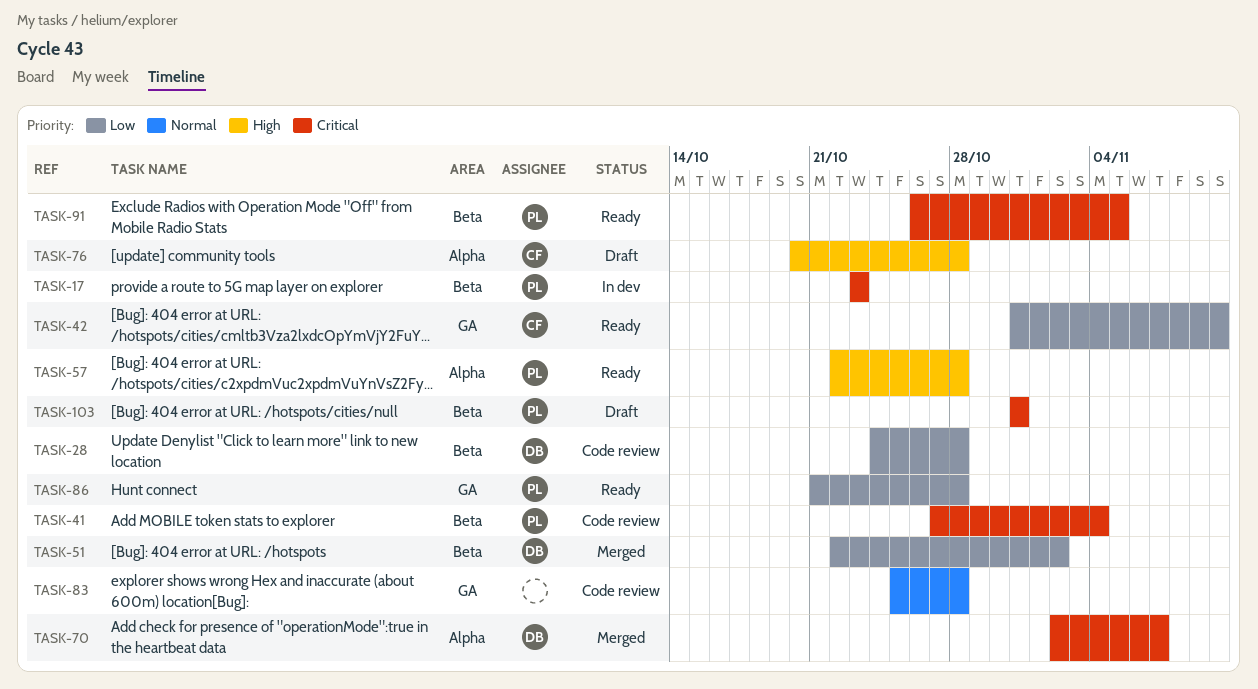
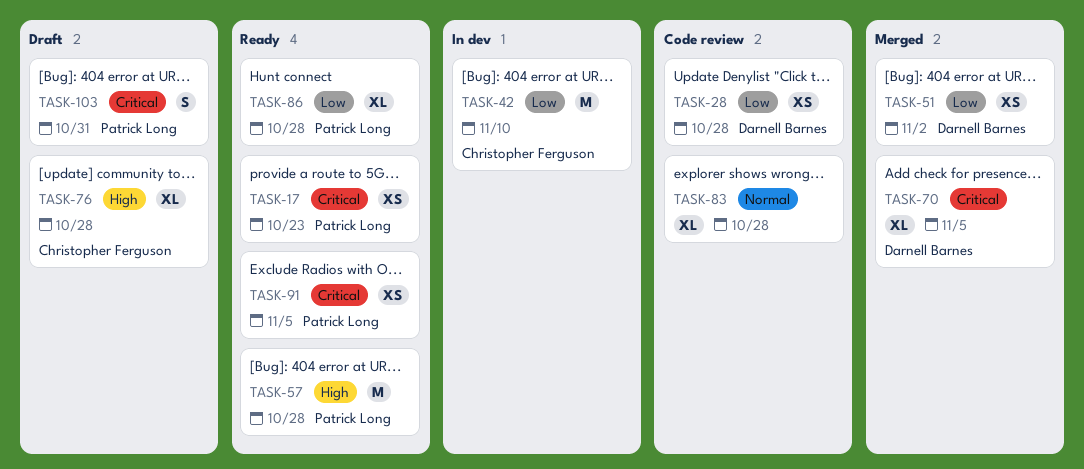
TASK-17, status: In dev -> Ready
TASK-41: present -> none
TASK-42, status: Ready -> In dev
TASK-70, due: Nov 7 -> Nov 5

